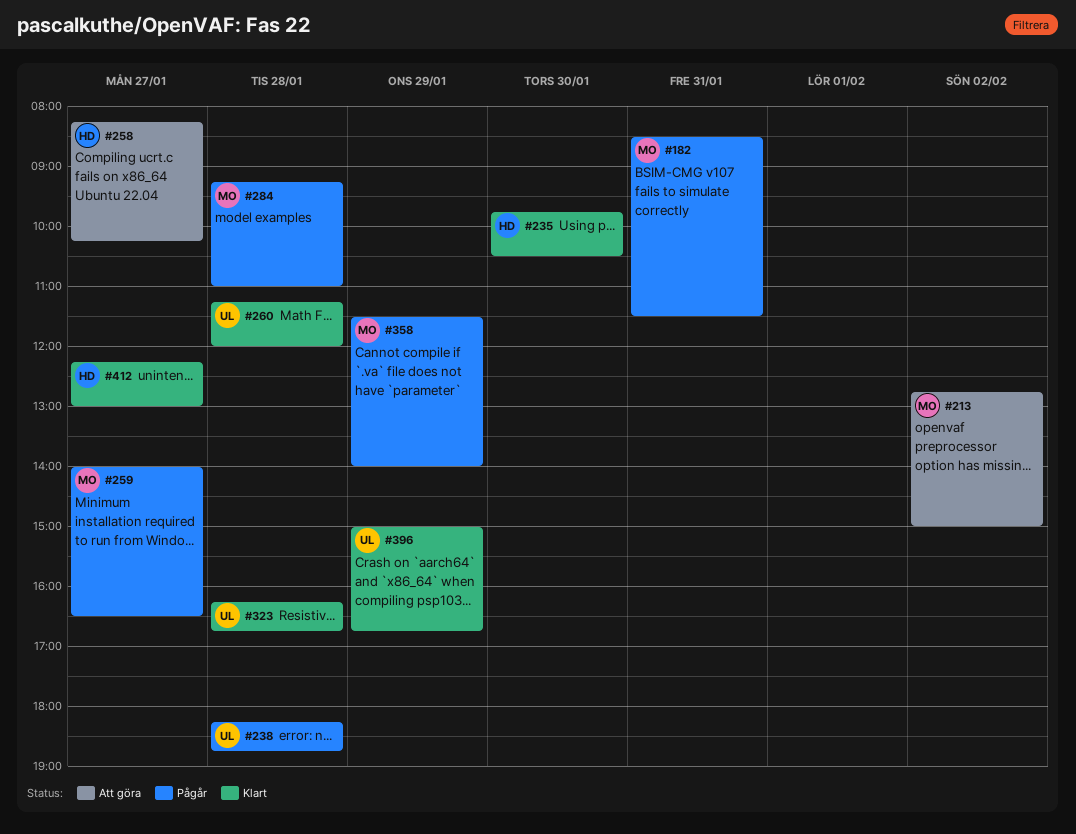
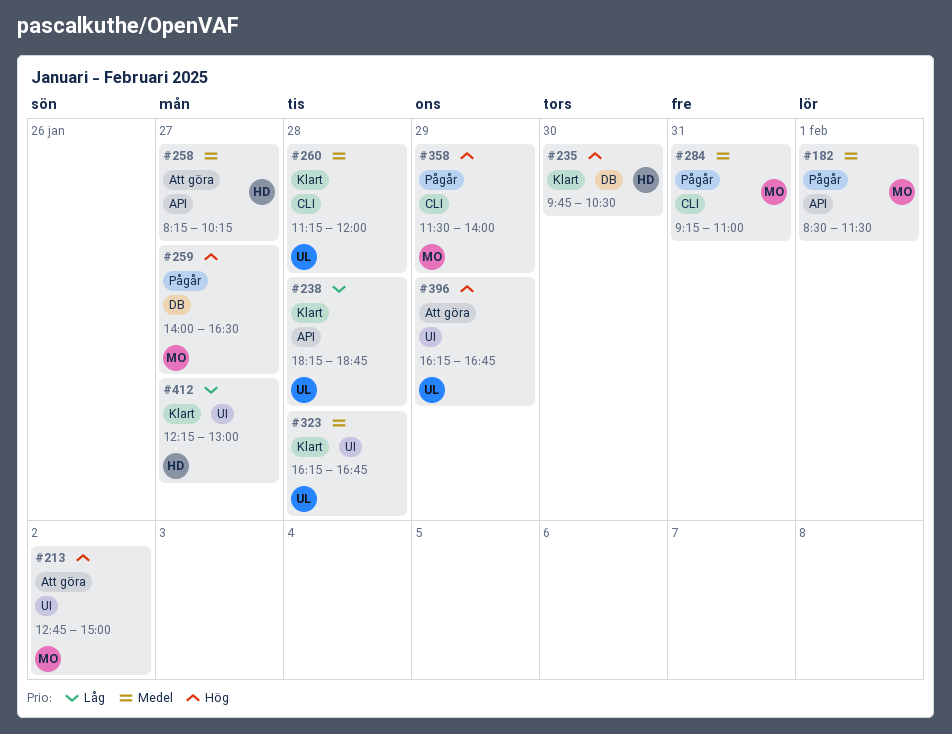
#182, day: Jan 31 -> Feb 1
#238, status: Pågår -> Klart
#284, day: Jan 28 -> Jan 31
#396, status: Klart -> Att göra
#396, begins: 15:00 -> 16:15

